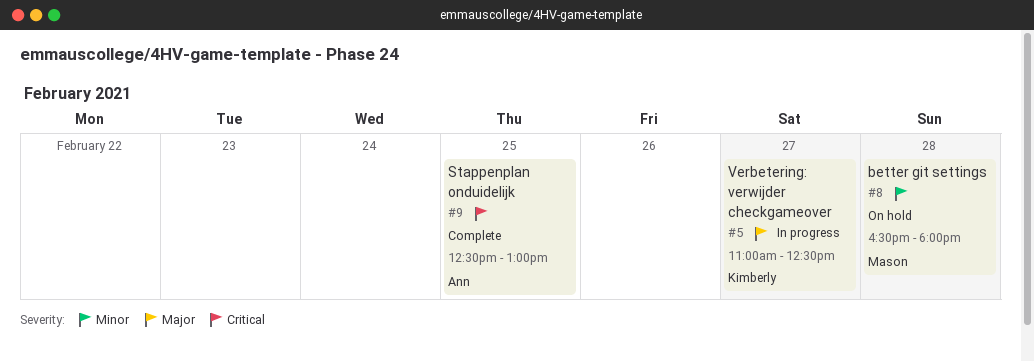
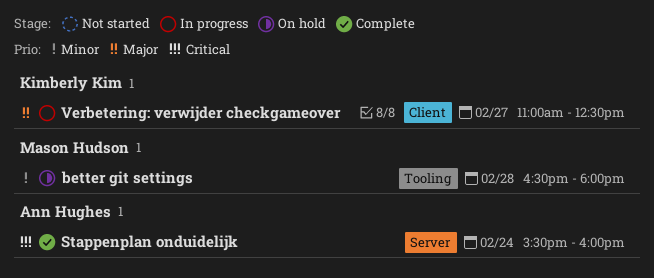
Stappenplan onduidelijk, day: Feb 25 -> Feb 24
Stappenplan onduidelijk, begins: 12:30 -> 15:30
Stappenplan onduidelijk, ends: 13:00 -> 16:00

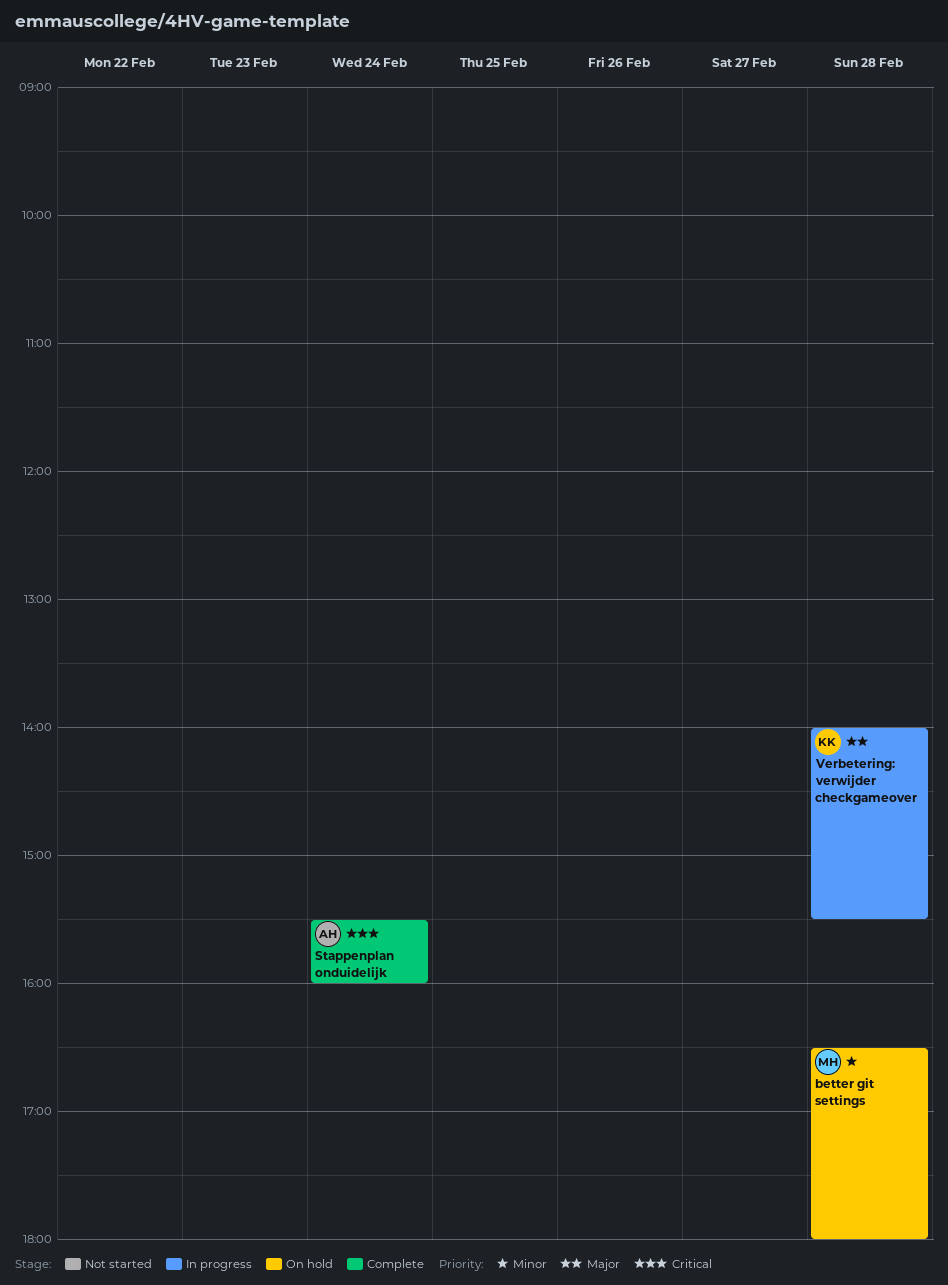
Verbetering: verwijder checkgameover, day: Feb 27 -> Feb 28
Verbetering: verwijder checkgameover, begins: 11:00 -> 14:00
Verbetering: verwijder checkgameover, ends: 12:30 -> 15:30

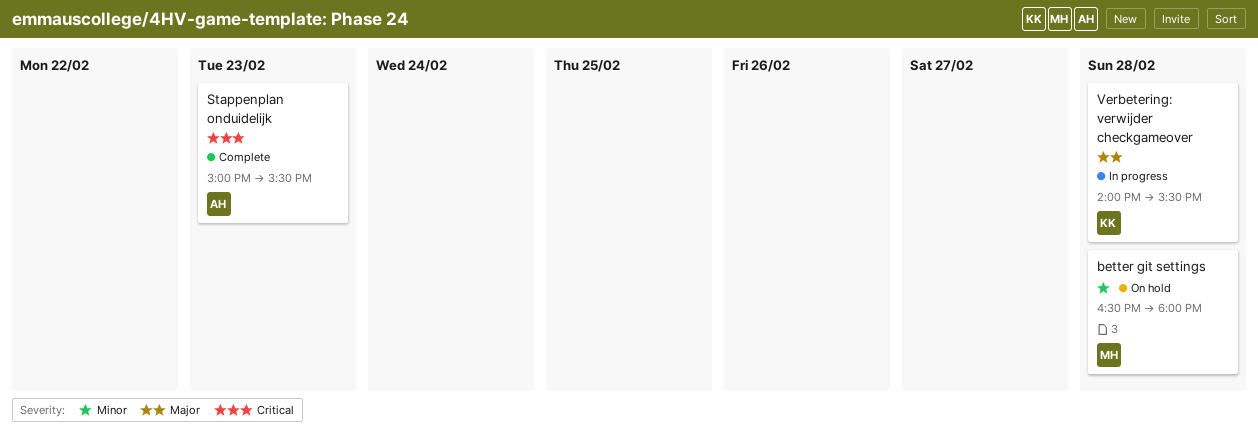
Stappenplan onduidelijk, day: Feb 24 -> Feb 23
Stappenplan onduidelijk, begins: 15:30 -> 15:00
Stappenplan onduidelijk, ends: 16:00 -> 15:30

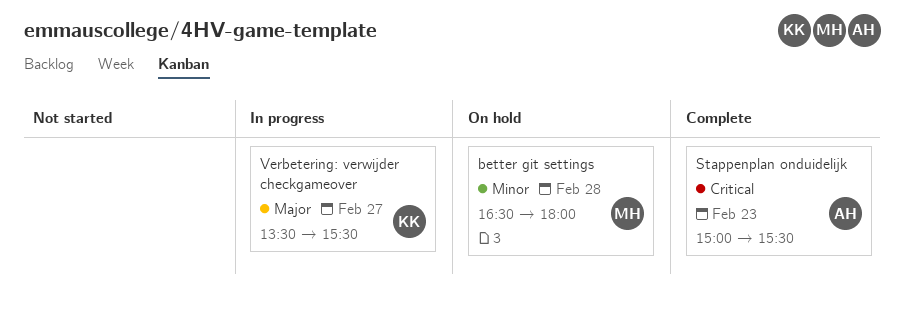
Verbetering: verwijder checkgameover, day: Feb 28 -> Feb 27
Verbetering: verwijder checkgameover, begins: 14:00 -> 13:30

